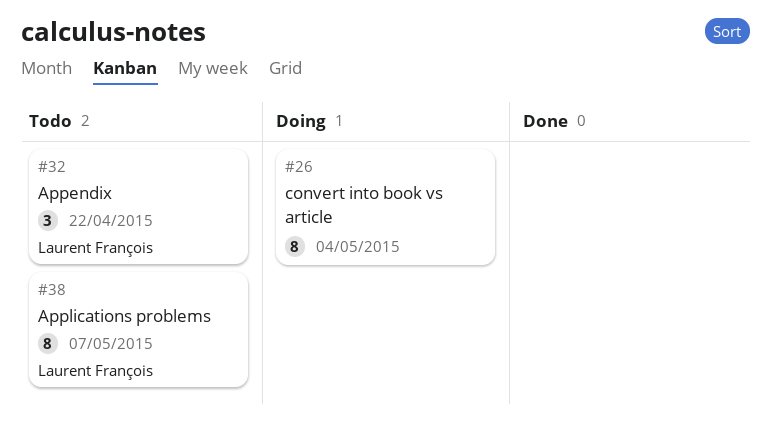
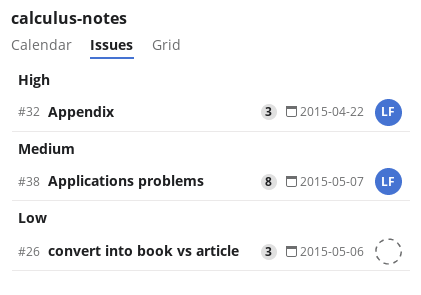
#26, estimate: 8 -> 3
#26, due: May 4 -> May 6

